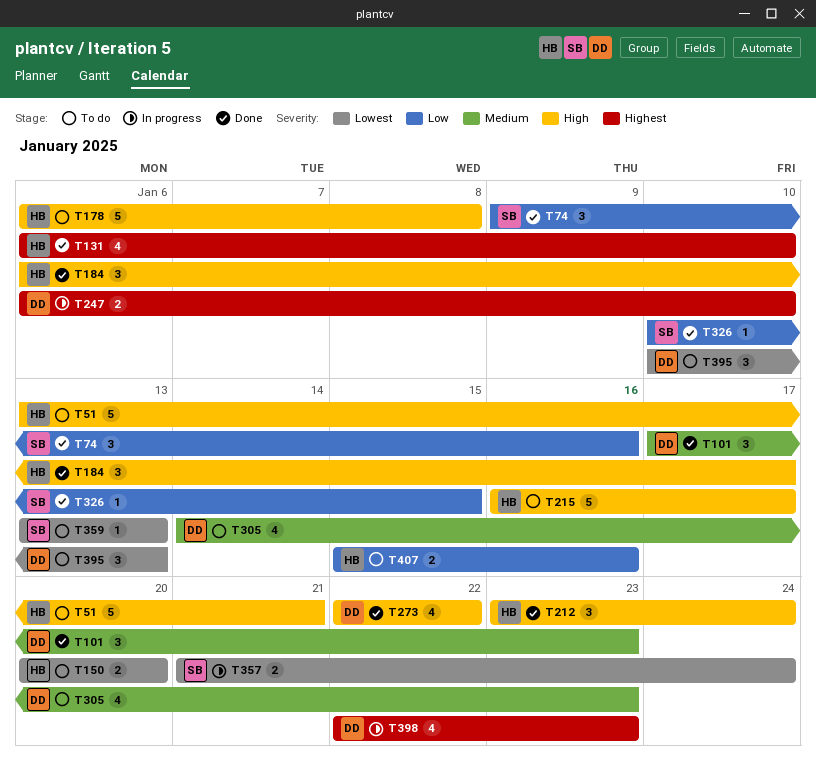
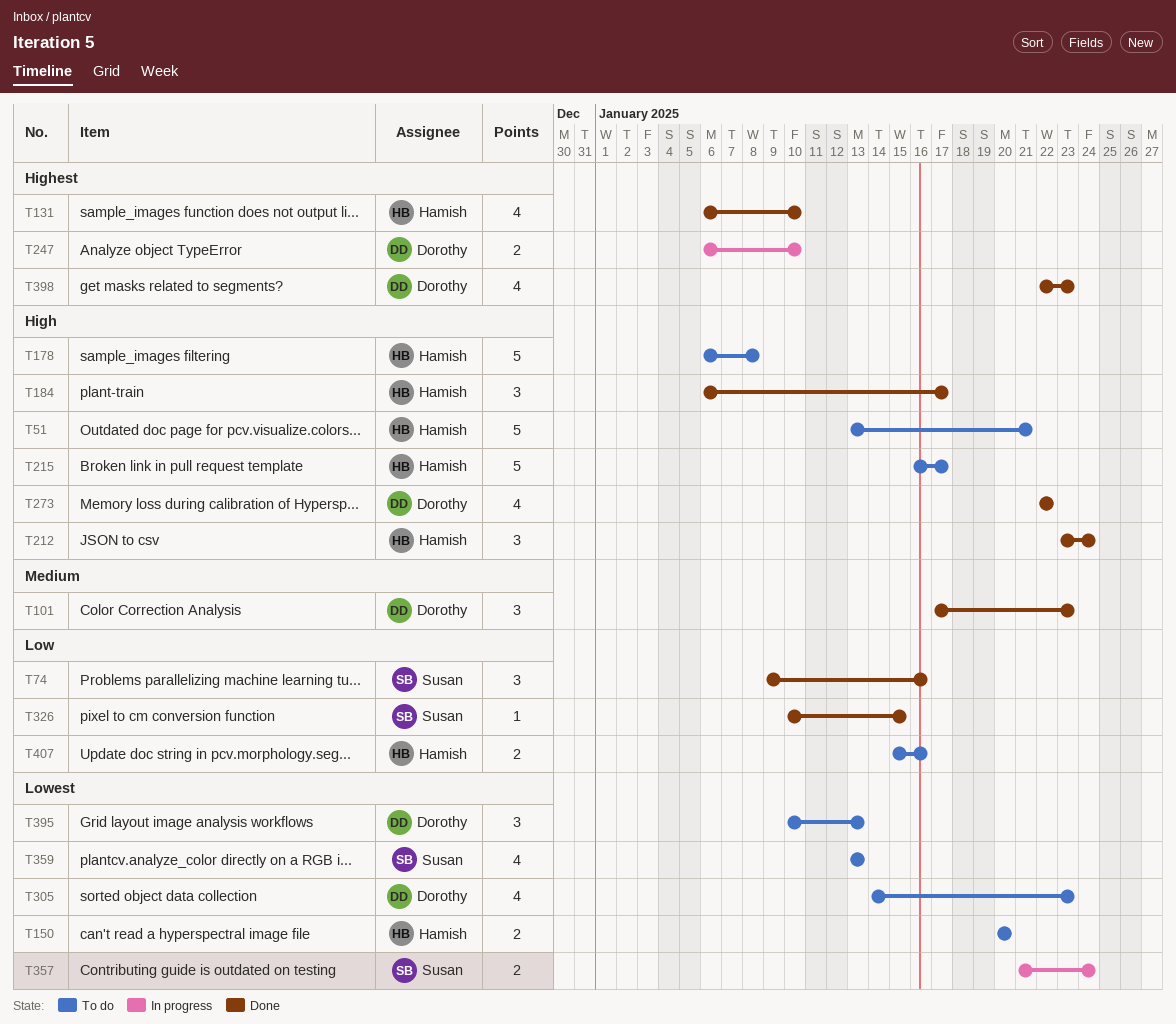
T305, priority: Medium -> Lowest
T359, estimate: 1 -> 4
T398, status: In progress -> Done

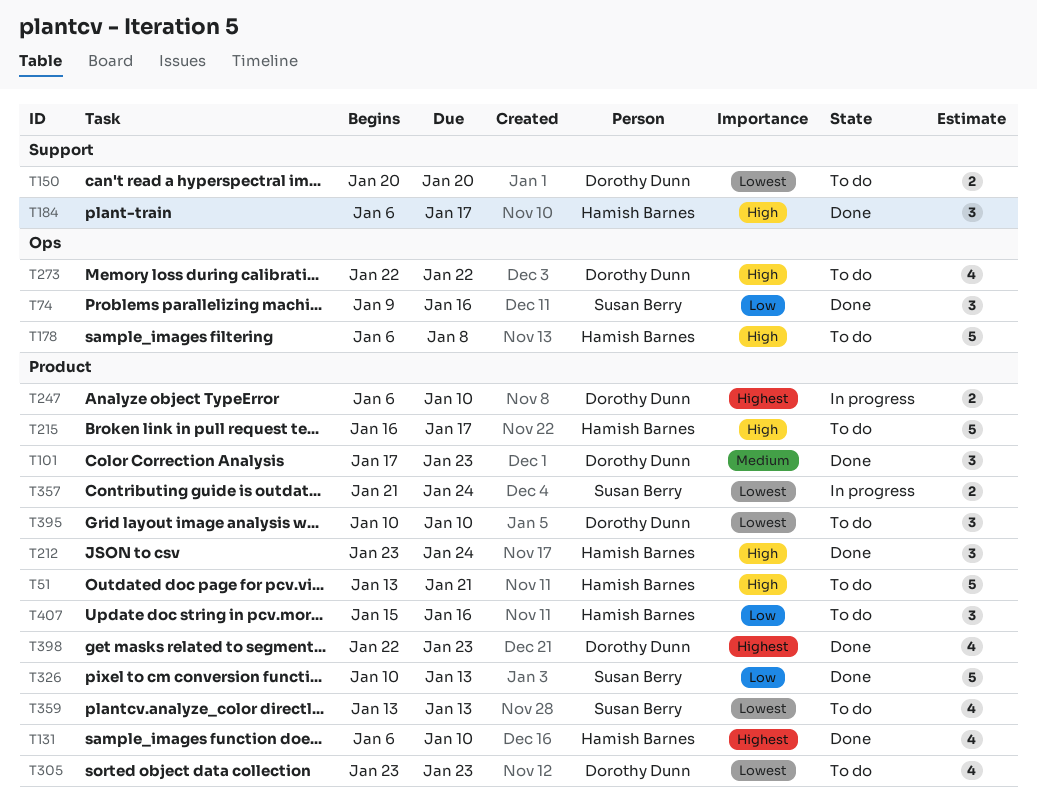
T150, owner: Hamish Barnes -> Dorothy Dunn
T273, status: Done -> To do
T305, start: Jan 14 -> Jan 23
T326, estimate: 1 -> 5
T326, due: Jan 15 -> Jan 13
T395, due: Jan 13 -> Jan 10
T407, estimate: 2 -> 3

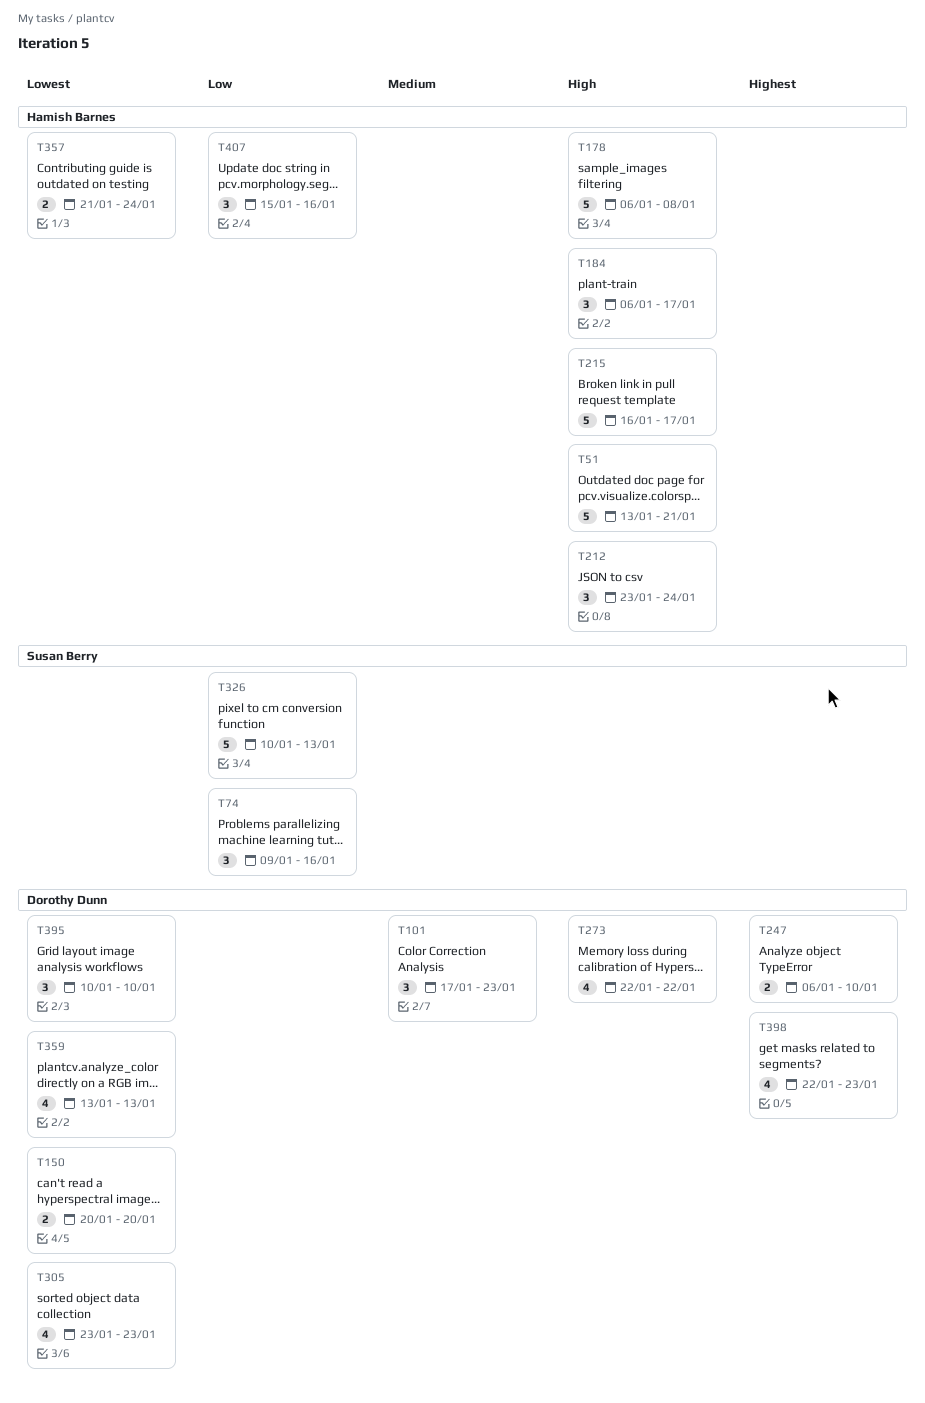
T131: present -> none
T357, owner: Susan Berry -> Hamish Barnes
T359, owner: Susan Berry -> Dorothy Dunn

